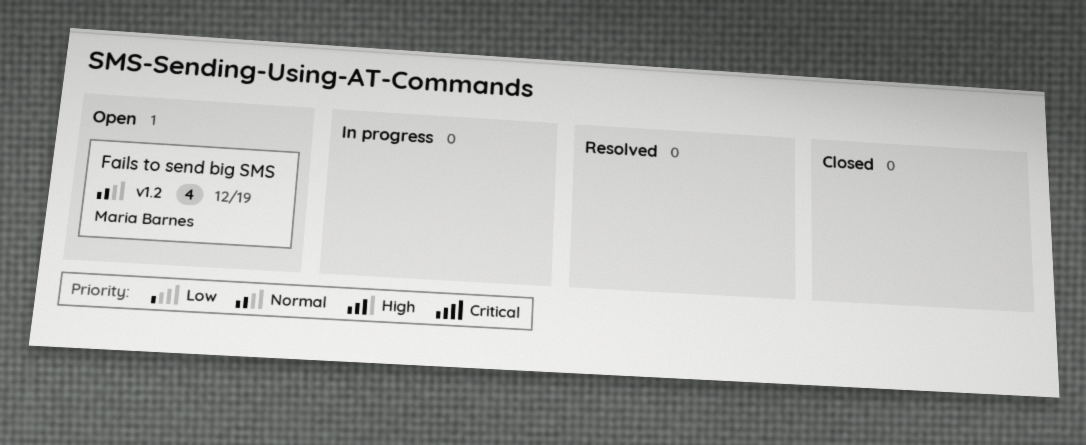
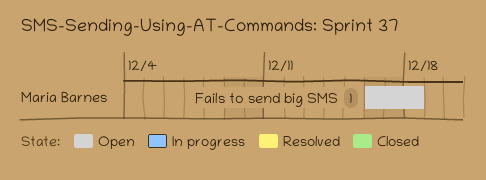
Fails to send big SMS, estimate: 4 -> 1
Fails to send big SMS, due: Dec 19 -> Dec 18

